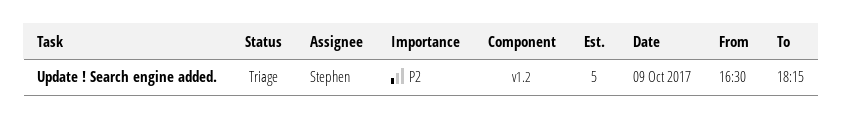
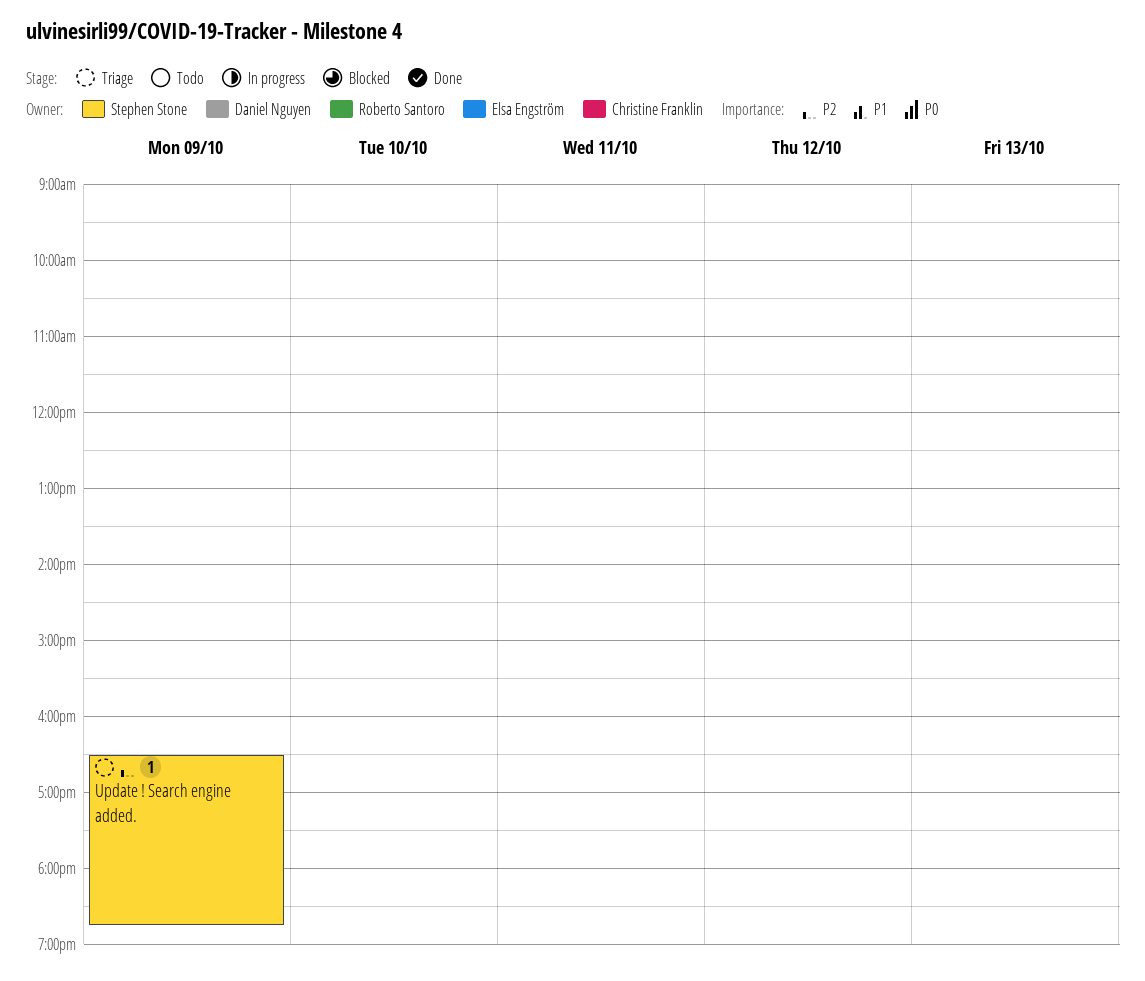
Update ! Search engine added., estimate: 5 -> 1
Update ! Search engine added., ends: 18:15 -> 18:45

